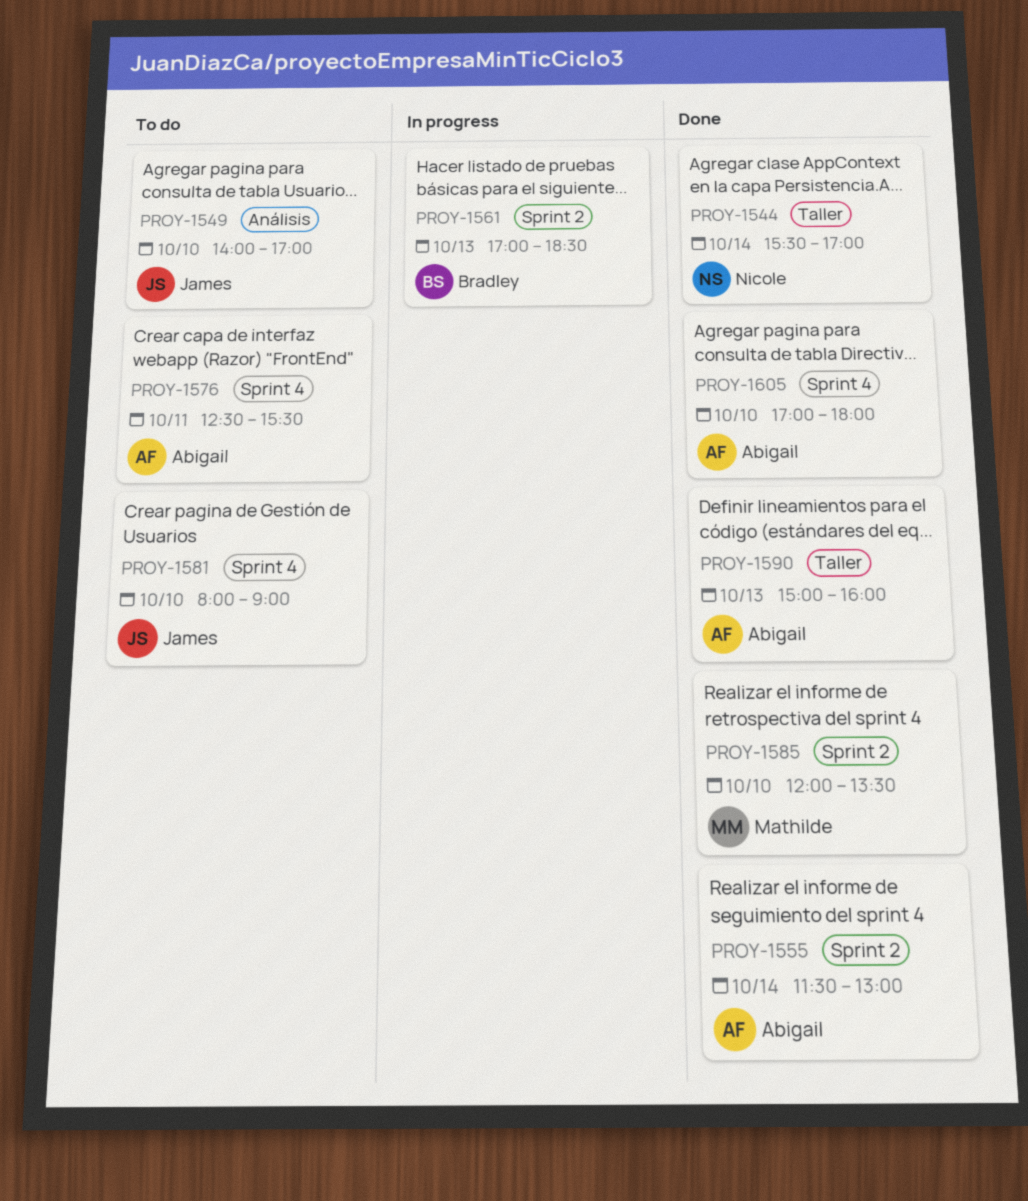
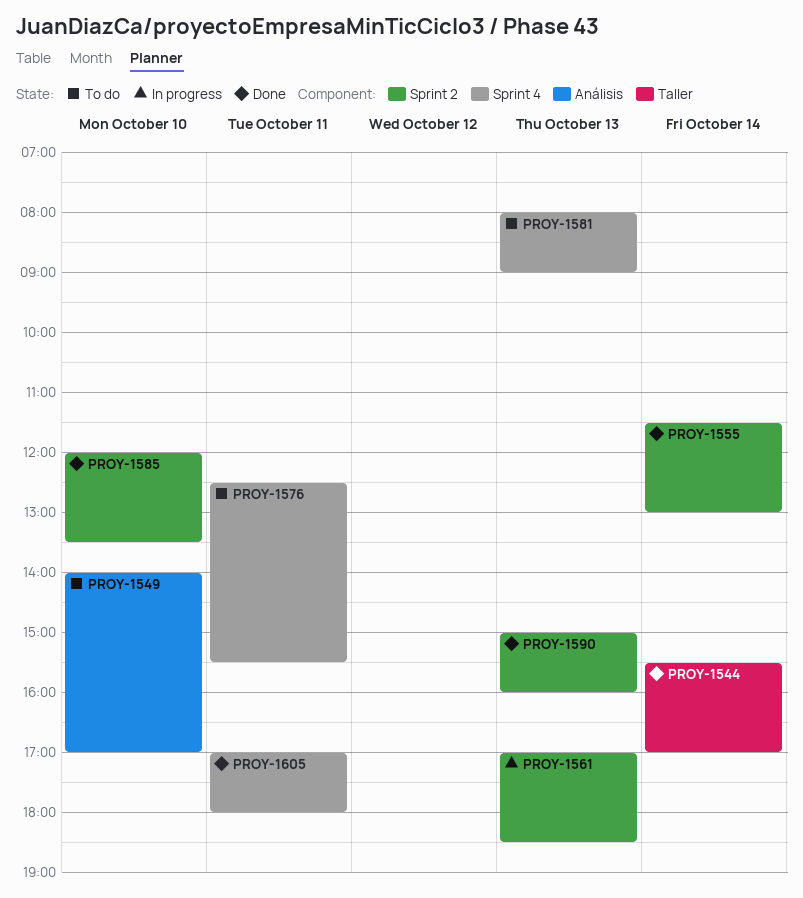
PROY-1581, day: Oct 10 -> Oct 13
PROY-1590, label: Taller -> Sprint 2
PROY-1605, day: Oct 10 -> Oct 11

